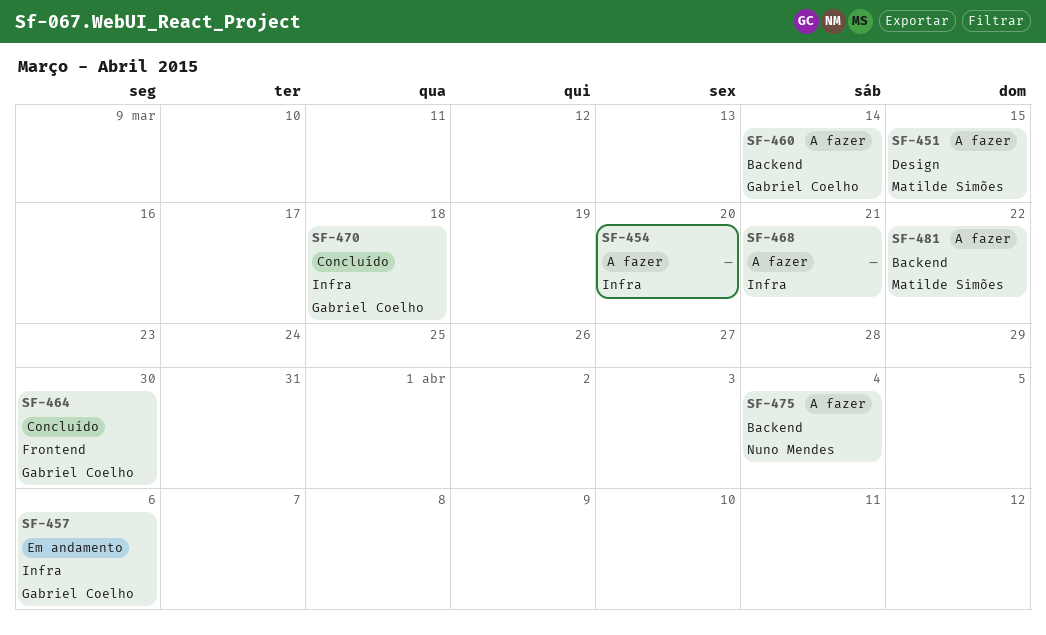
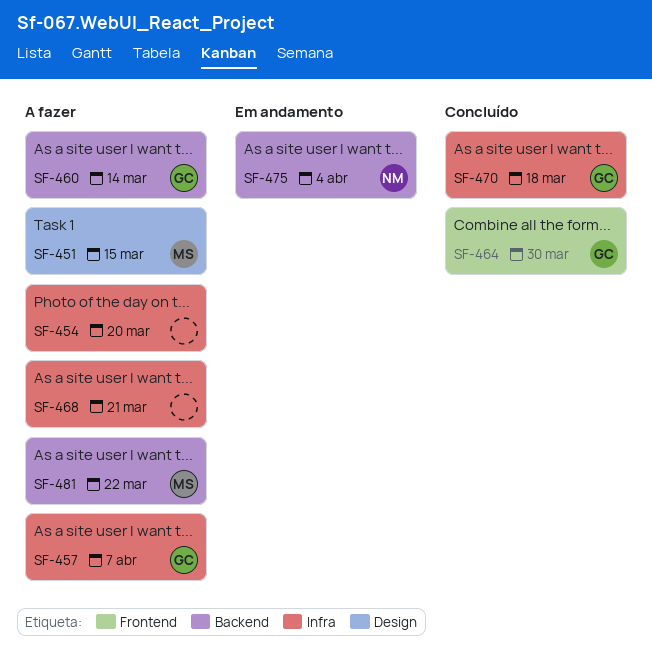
SF-457, status: Em andamento -> A fazer
SF-457, due: Apr 6 -> Apr 7
SF-475, status: A fazer -> Em andamento

